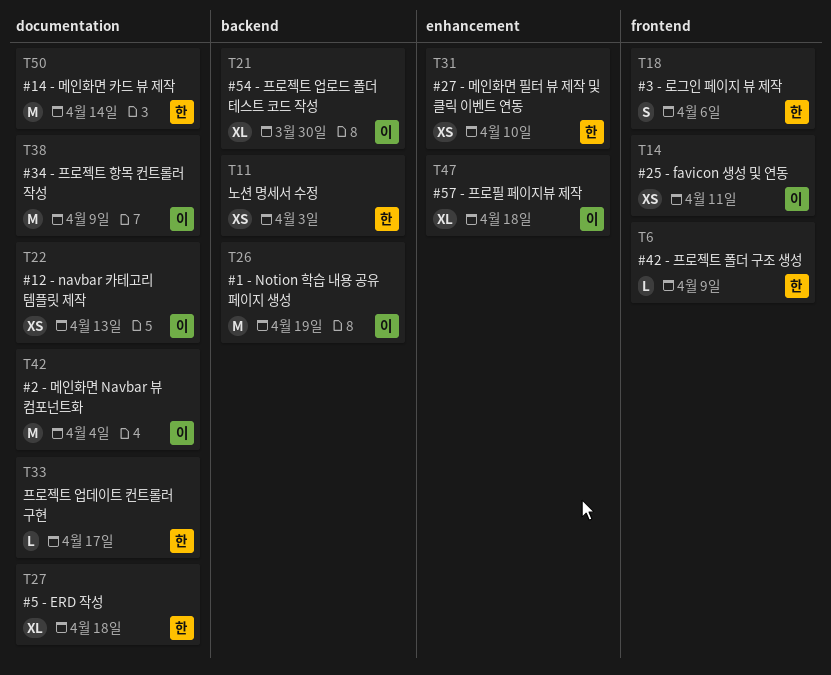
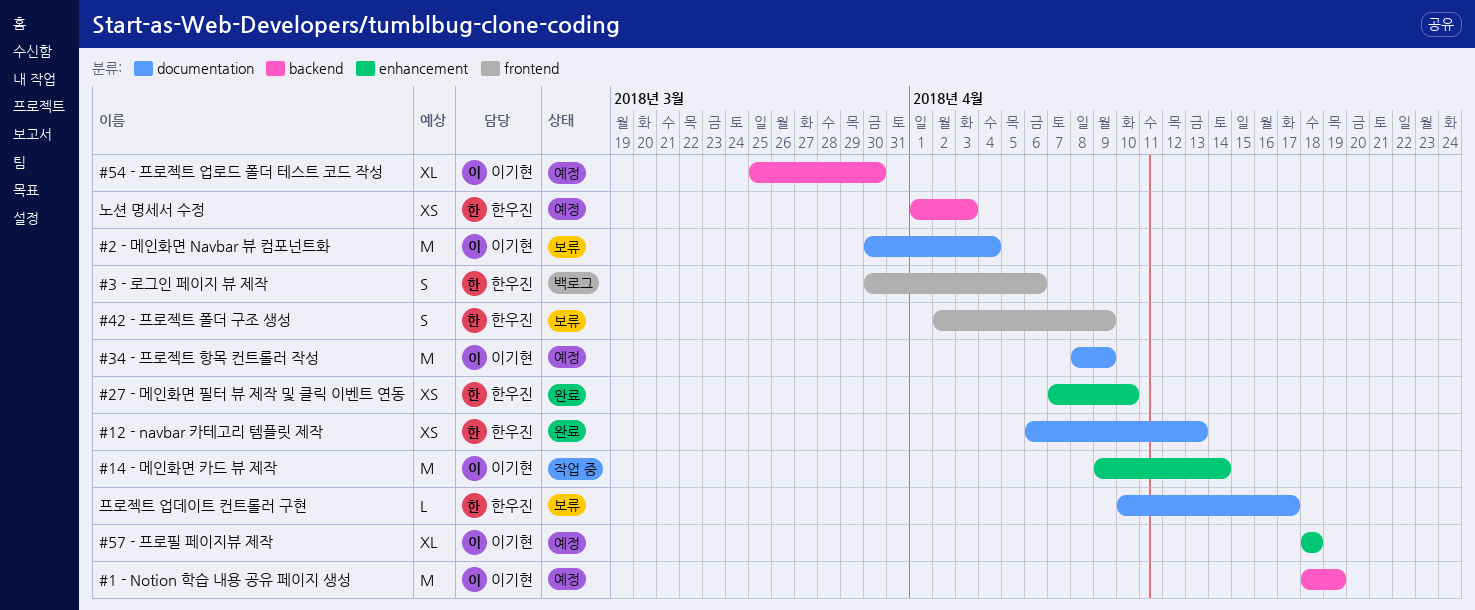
#12 - navbar 카테고리 템플릿 제작, owner: 이기현 -> 한우진
#14 - 메인화면 카드 뷰 제작, owner: 한우진 -> 이기현
#14 - 메인화면 카드 뷰 제작, label: documentation -> enhancement
#25 - favicon 생성 및 연동: present -> none
#42 - 프로젝트 폴더 구조 생성, estimate: L -> S
#5 - ERD 작성: present -> none

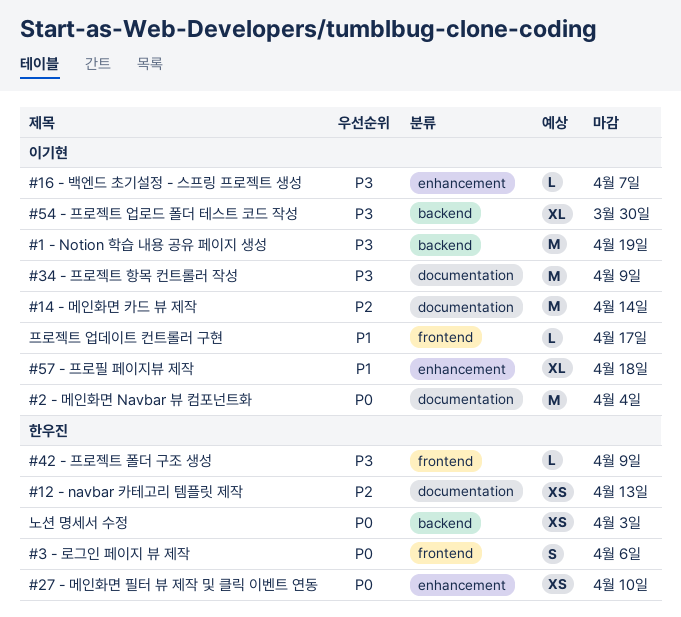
#14 - 메인화면 카드 뷰 제작, label: enhancement -> documentation
#16 - 백엔드 초기설정 - 스프링 프로젝트 생성: none -> present
#42 - 프로젝트 폴더 구조 생성, estimate: S -> L
프로젝트 업데이트 컨트롤러 구현, owner: 한우진 -> 이기현
프로젝트 업데이트 컨트롤러 구현, label: documentation -> frontend

